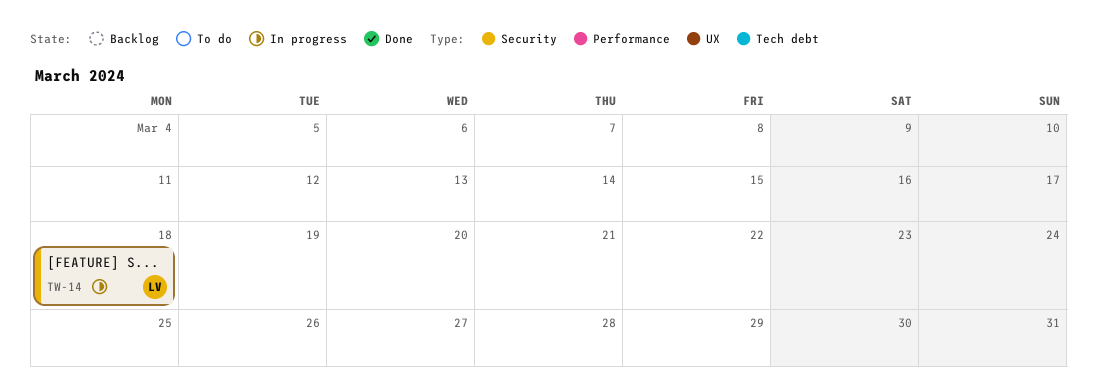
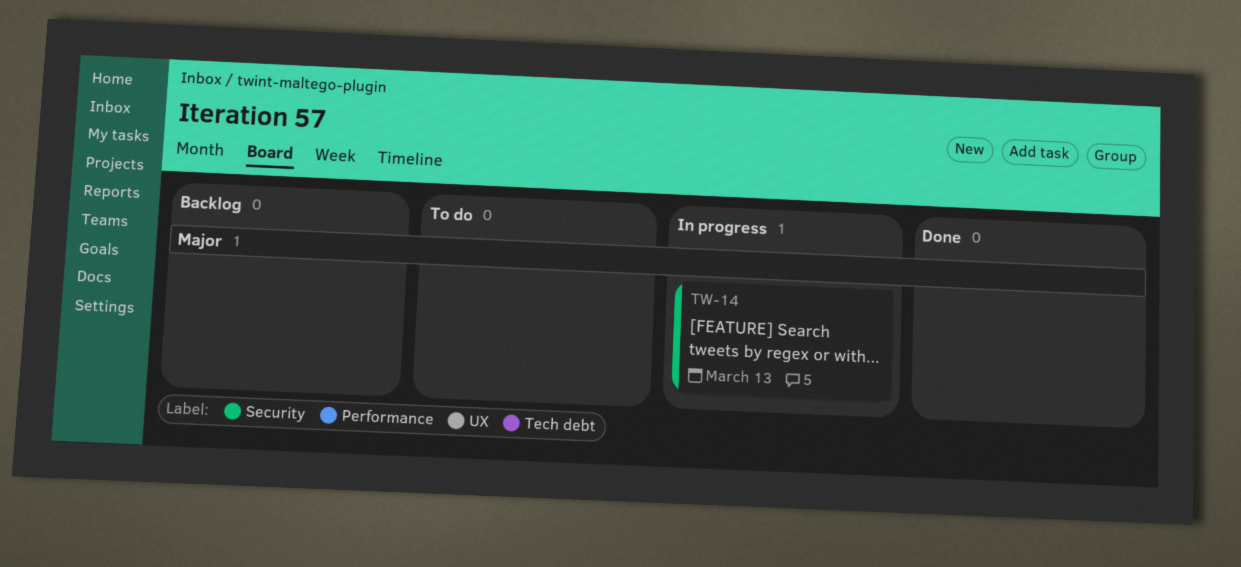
TW-14, due: Mar 18 -> Mar 13

